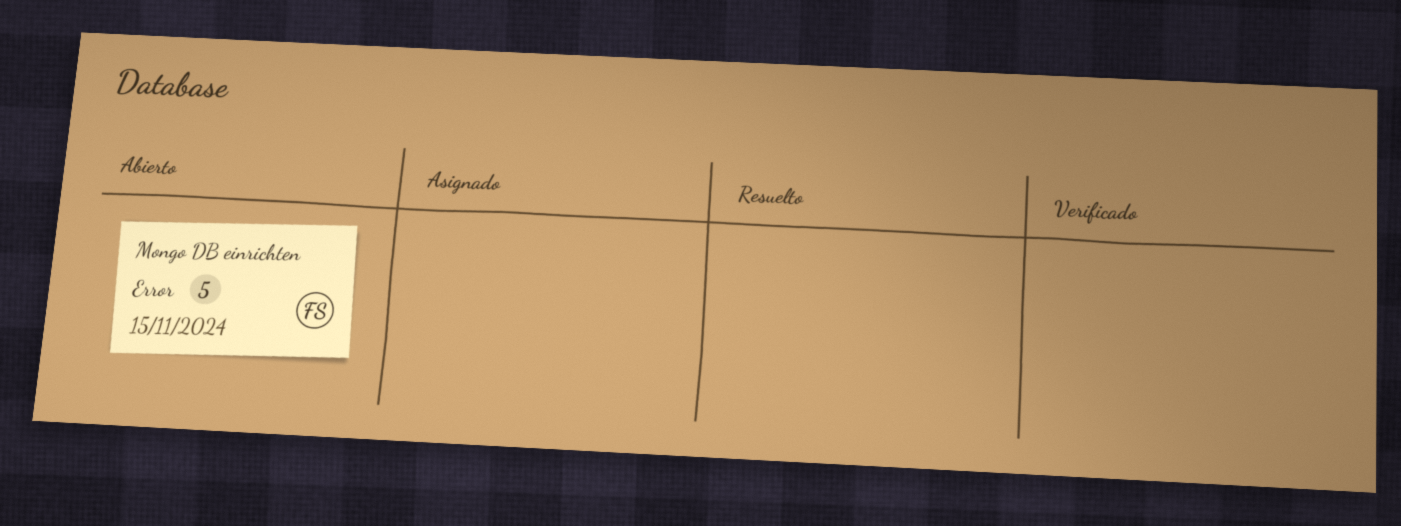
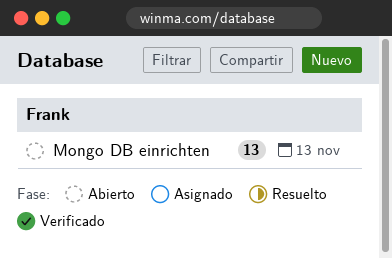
Mongo DB einrichten, estimate: 5 -> 13
Mongo DB einrichten, due: Nov 15 -> Nov 13

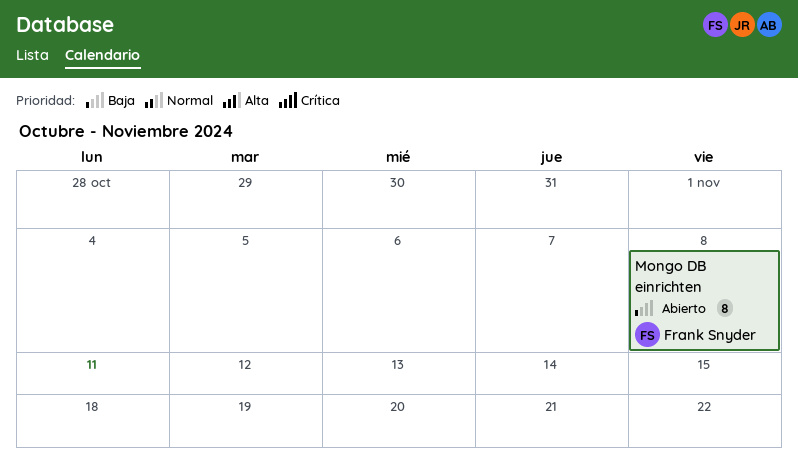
Mongo DB einrichten, estimate: 13 -> 8
Mongo DB einrichten, due: Nov 13 -> Nov 8

